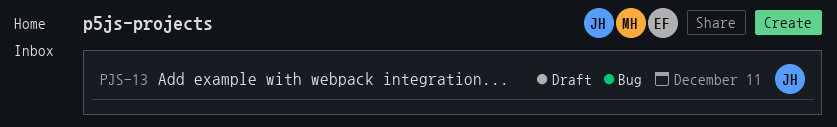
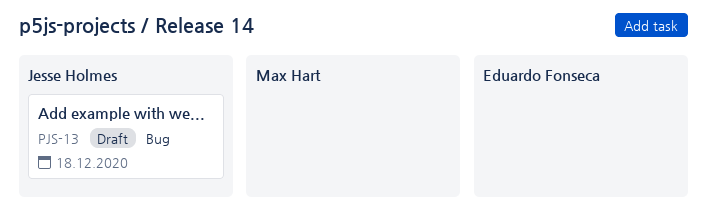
PJS-13, due: Dec 11 -> Dec 18

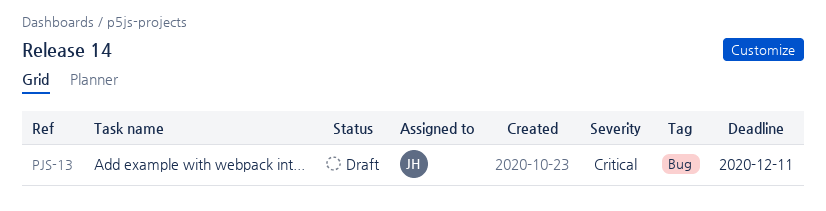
PJS-13, due: Dec 18 -> Dec 11

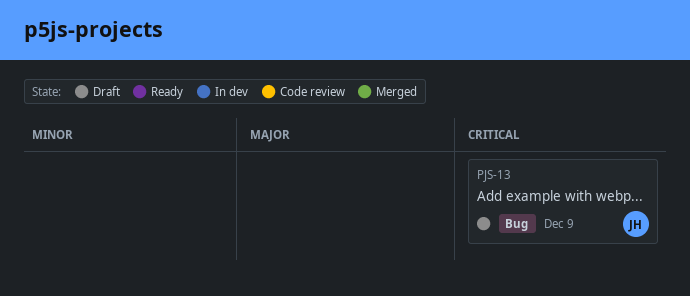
PJS-13, due: Dec 11 -> Dec 9

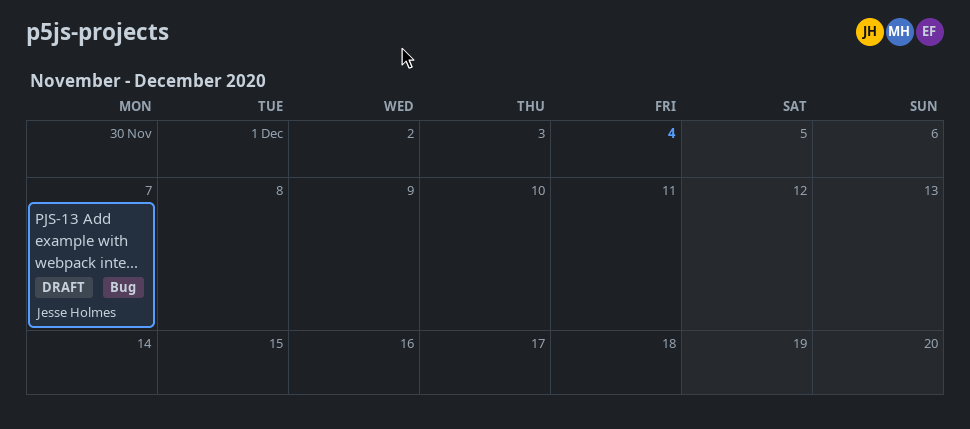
PJS-13, due: Dec 9 -> Dec 7

